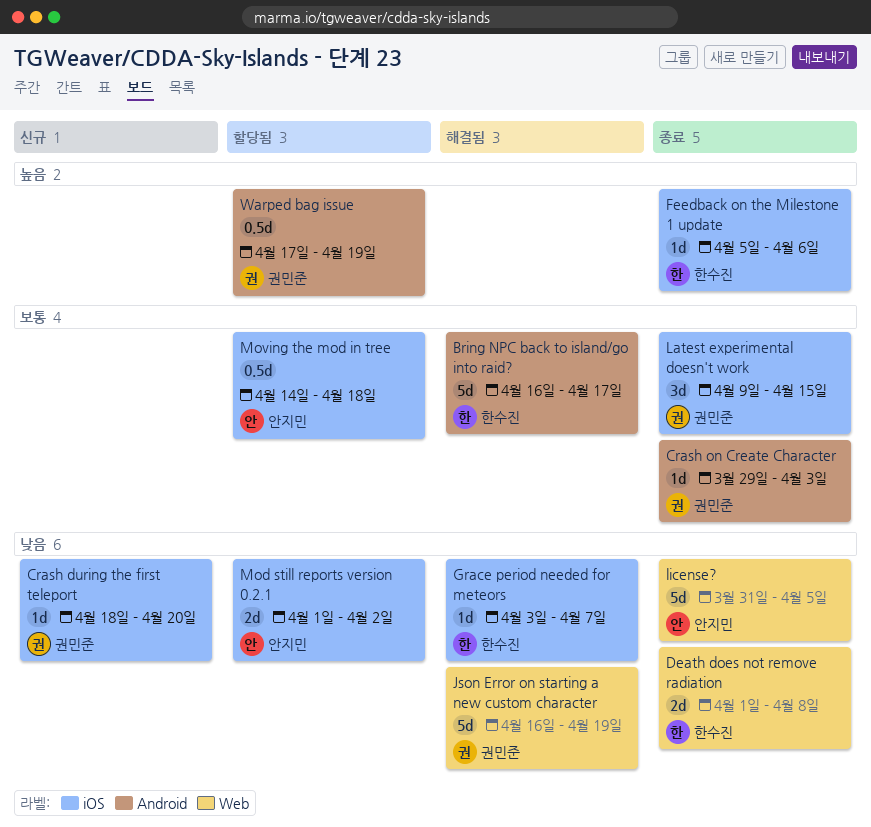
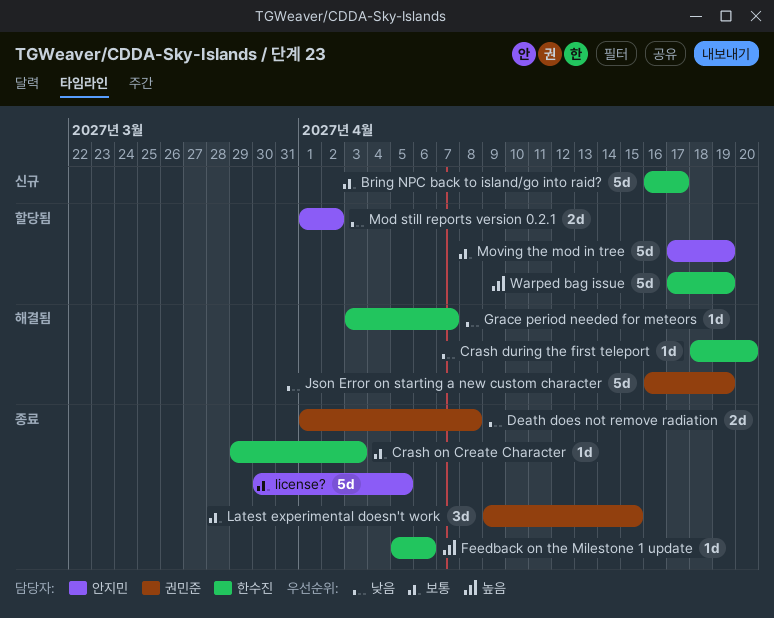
Bring NPC back to island/go into raid?, status: 해결됨 -> 신규
Crash during the first teleport, status: 신규 -> 해결됨
Crash during the first teleport, owner: 권민준 -> 한수진
Crash on Create Character, owner: 권민준 -> 한수진
Death does not remove radiation, owner: 한수진 -> 권민준
license?, priority: 낮음 -> 보통
license?, start: Mar 31 -> Mar 30
Moving the mod in tree, estimate: 0.5d -> 5d
Moving the mod in tree, start: Apr 14 -> Apr 17
Moving the mod in tree, due: Apr 18 -> Apr 19
Warped bag issue, owner: 권민준 -> 한수진
Warped bag issue, estimate: 0.5d -> 5d

